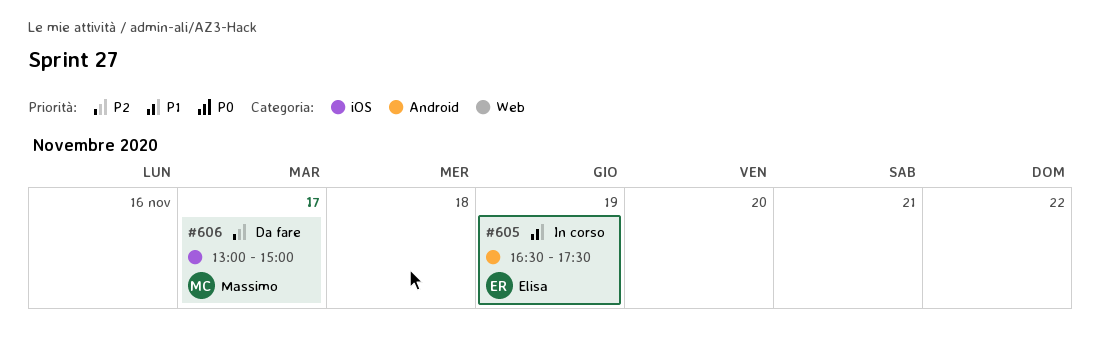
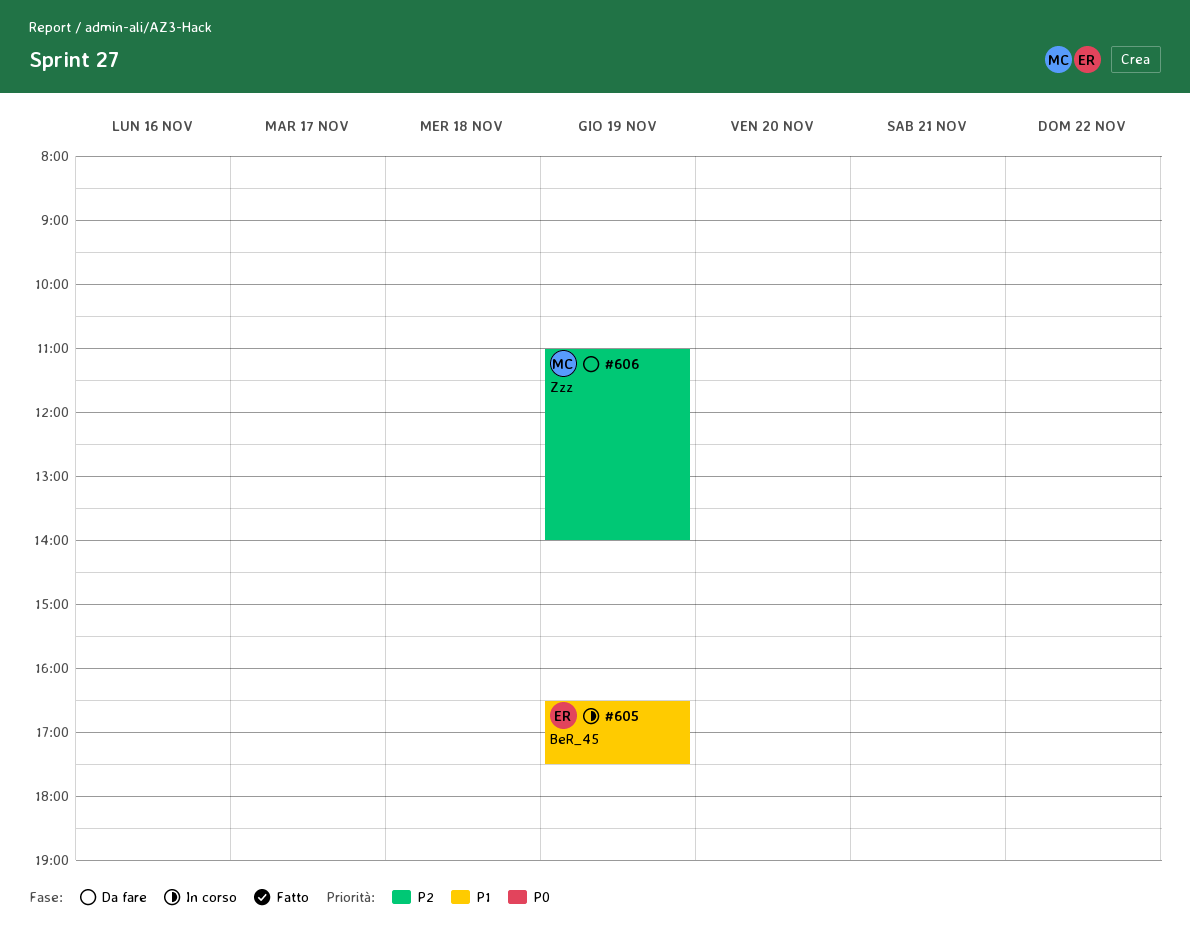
#606, day: Nov 17 -> Nov 19
#606, begins: 13:00 -> 11:00
#606, ends: 15:00 -> 14:00

